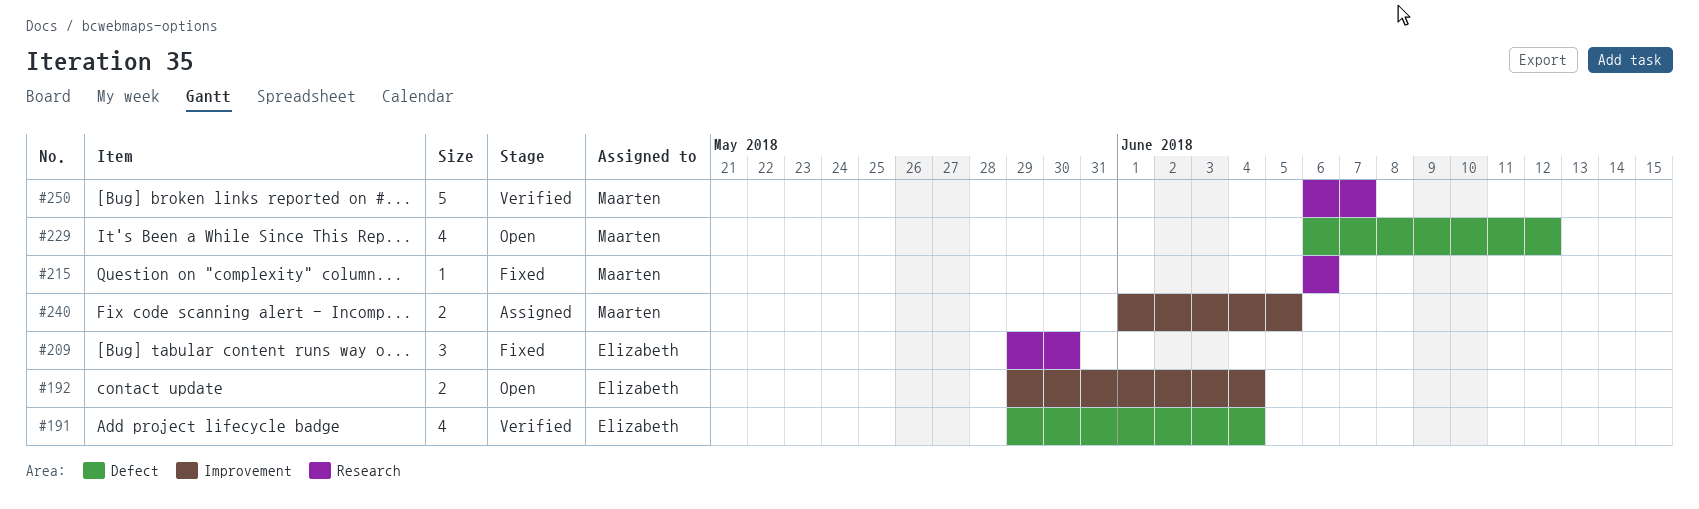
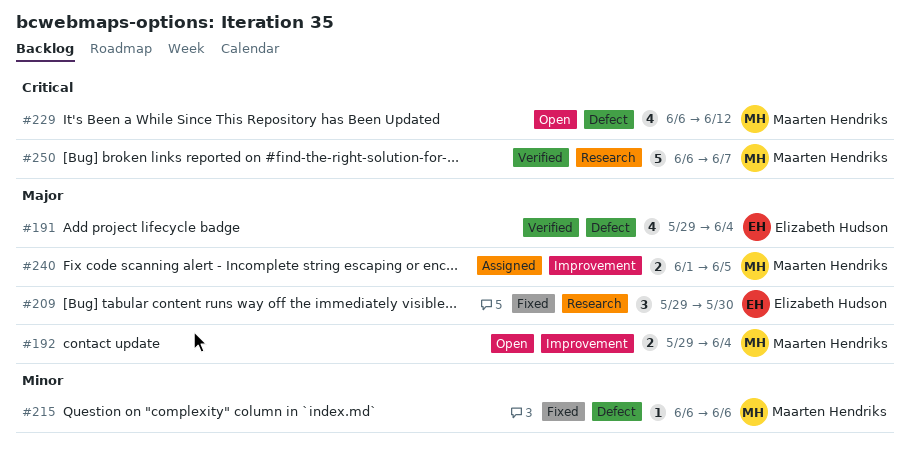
#192, owner: Elizabeth Hudson -> Maarten Hendriks
#215, label: Research -> Defect

